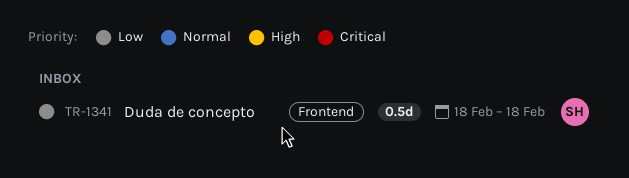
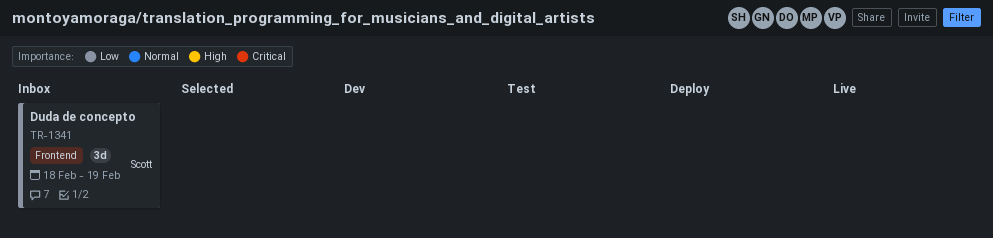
TR-1341, estimate: 0.5d -> 3d
TR-1341, due: Feb 18 -> Feb 19

